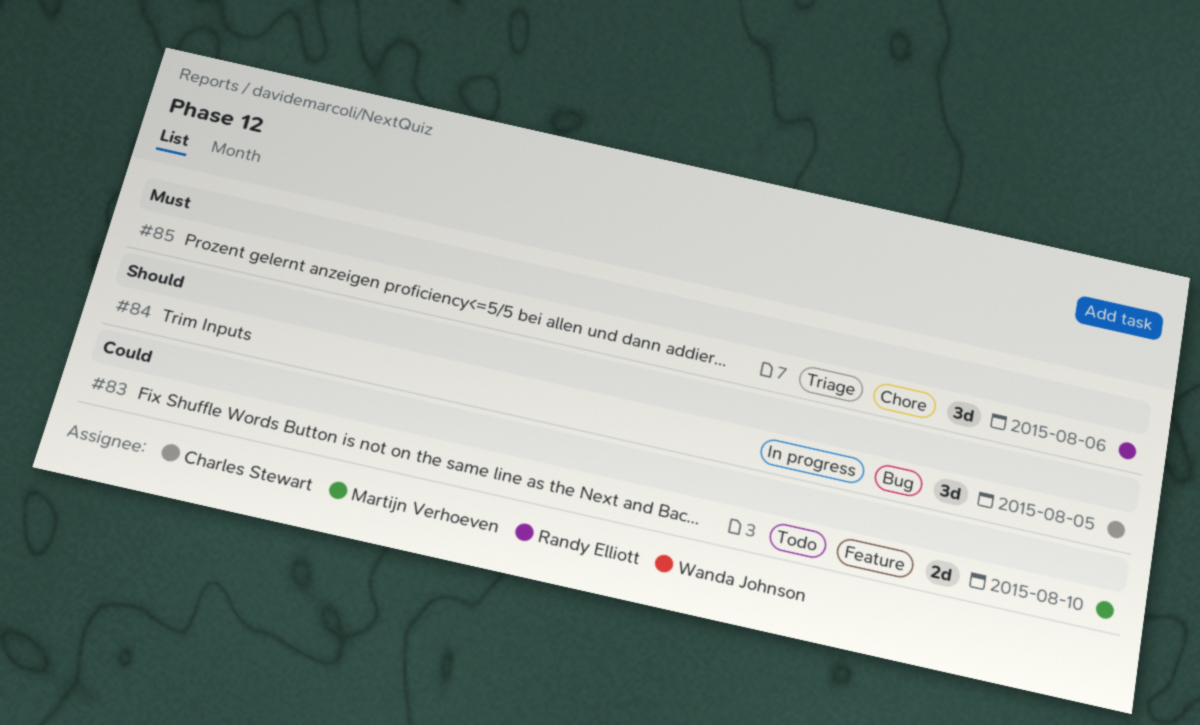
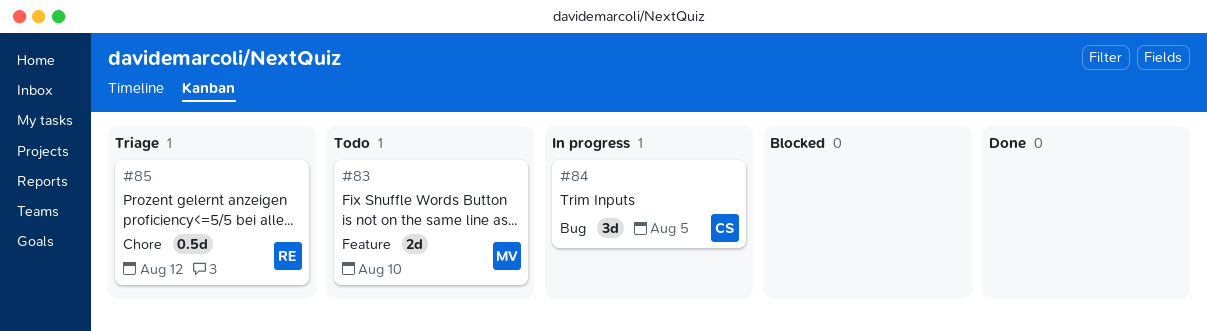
#85, estimate: 3d -> 0.5d
#85, due: Aug 6 -> Aug 12

